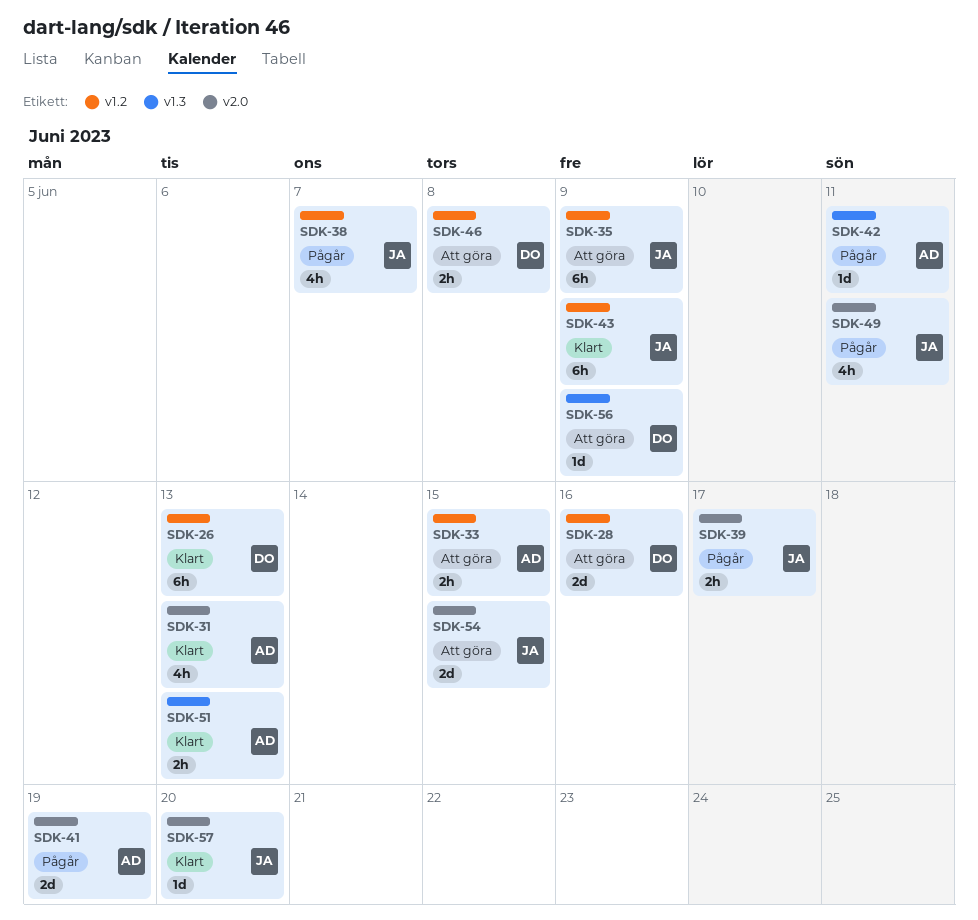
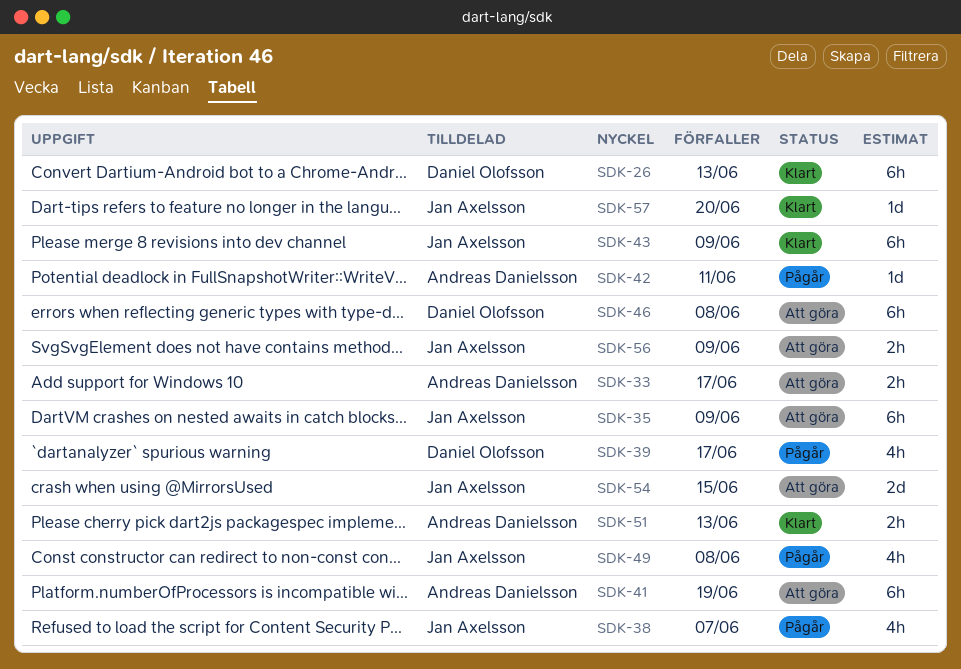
SDK-28: present -> none
SDK-31: present -> none
SDK-33, due: Jun 15 -> Jun 17
SDK-39, owner: Jan Axelsson -> Daniel Olofsson
SDK-39, estimate: 2h -> 4h
SDK-41, status: Pågår -> Att göra
SDK-41, estimate: 2d -> 6h
SDK-46, estimate: 2h -> 6h
SDK-49, due: Jun 11 -> Jun 8
SDK-56, owner: Daniel Olofsson -> Jan Axelsson
SDK-56, estimate: 1d -> 2h

